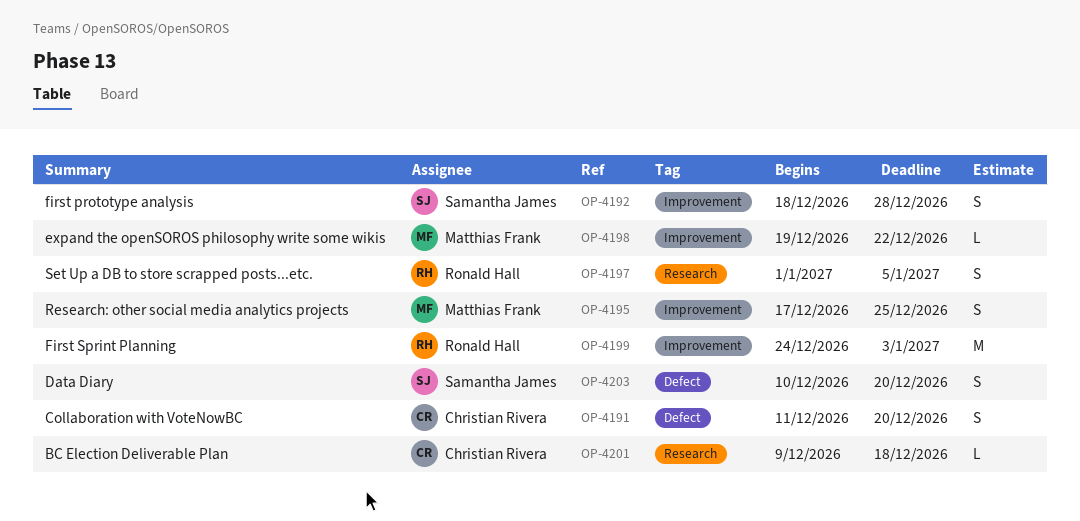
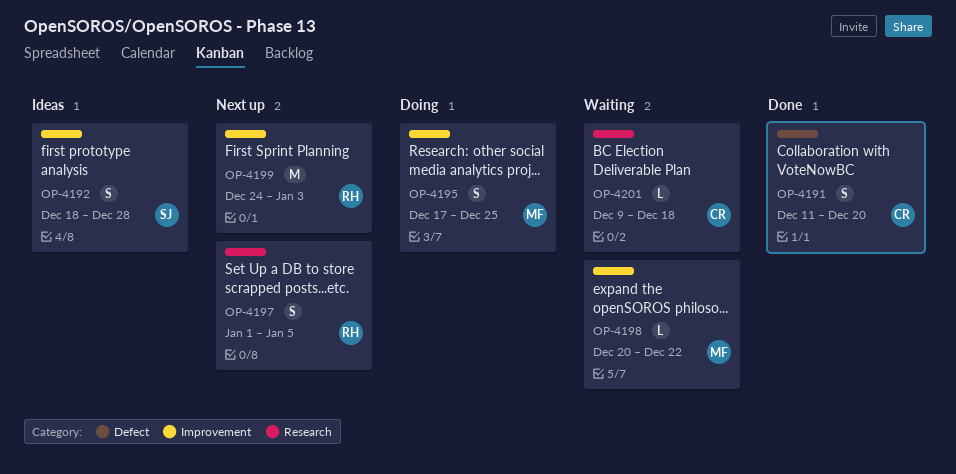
OP-4198, start: Dec 19 -> Dec 20
OP-4203: present -> none

